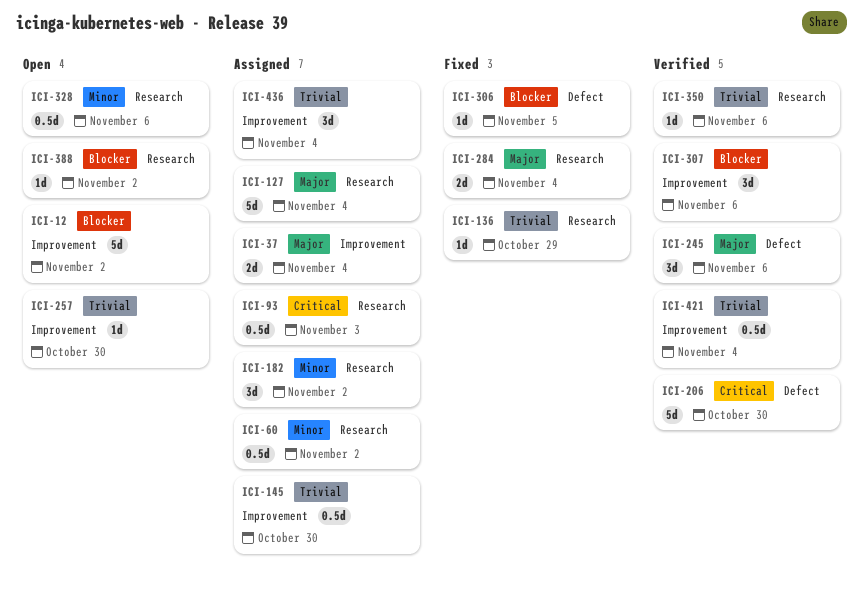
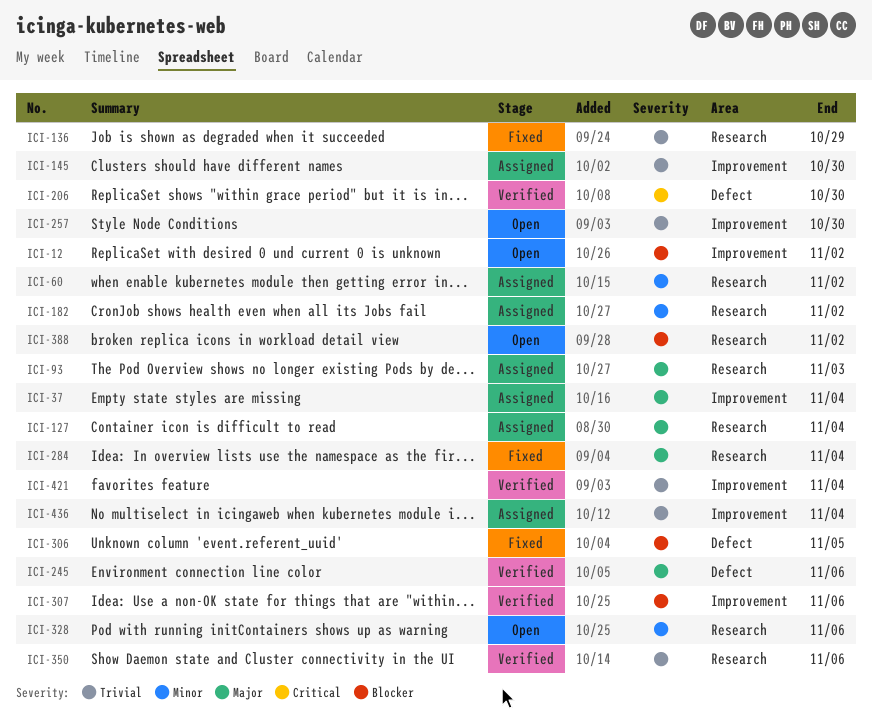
ICI-93, priority: Critical -> Major

